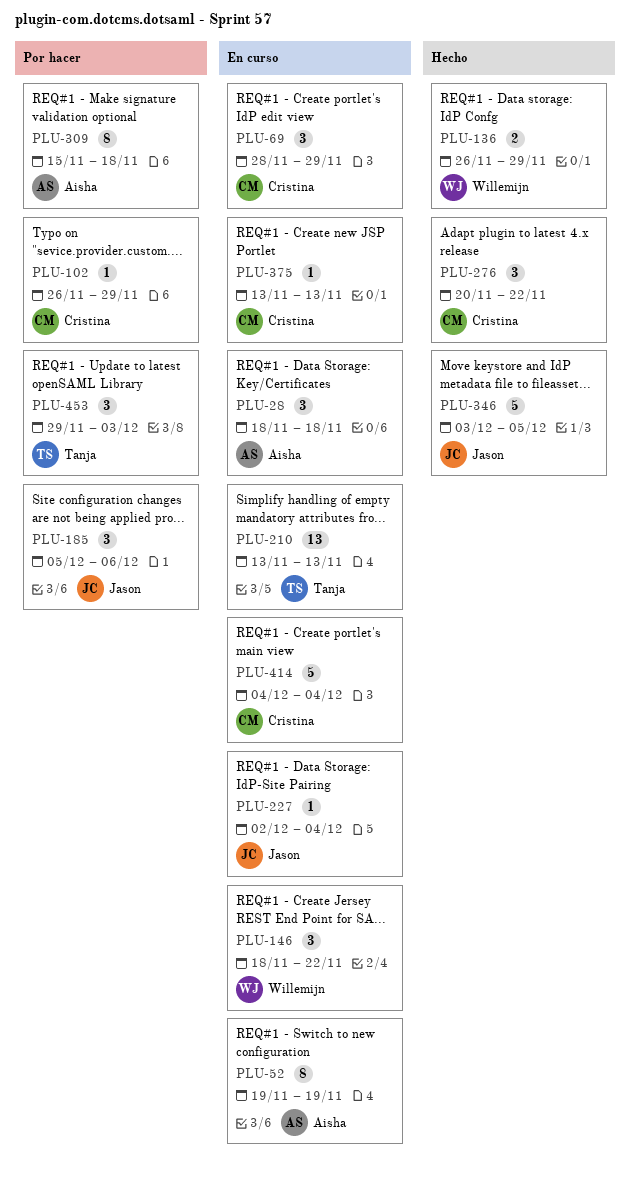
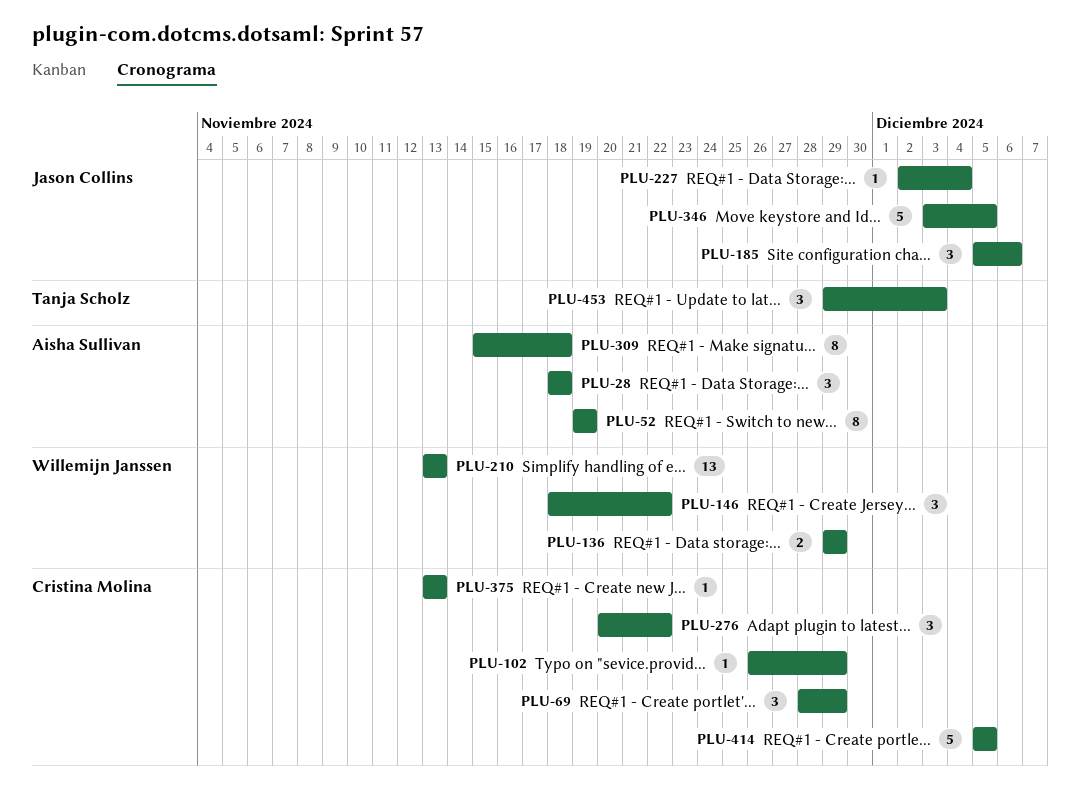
PLU-136, start: Nov 26 -> Nov 29
PLU-210, owner: Tanja Scholz -> Willemijn Janssen
PLU-414, start: Dec 4 -> Dec 5
PLU-414, due: Dec 4 -> Dec 5

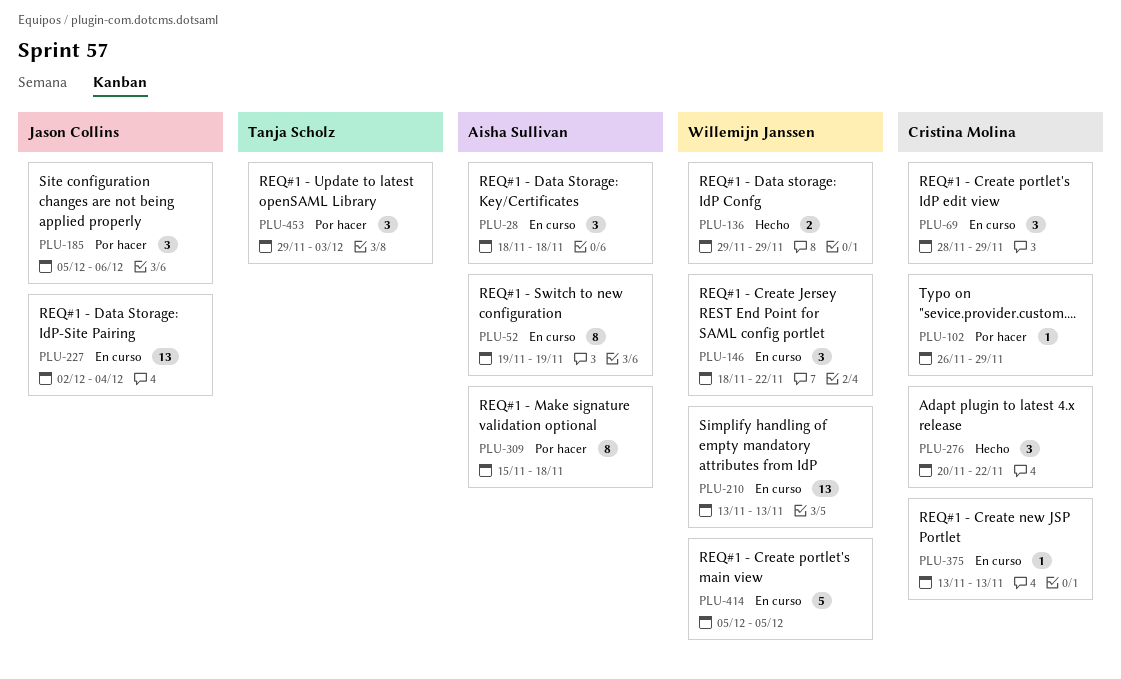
PLU-227, estimate: 1 -> 13
PLU-346: present -> none
PLU-414, owner: Cristina Molina -> Willemijn Janssen

